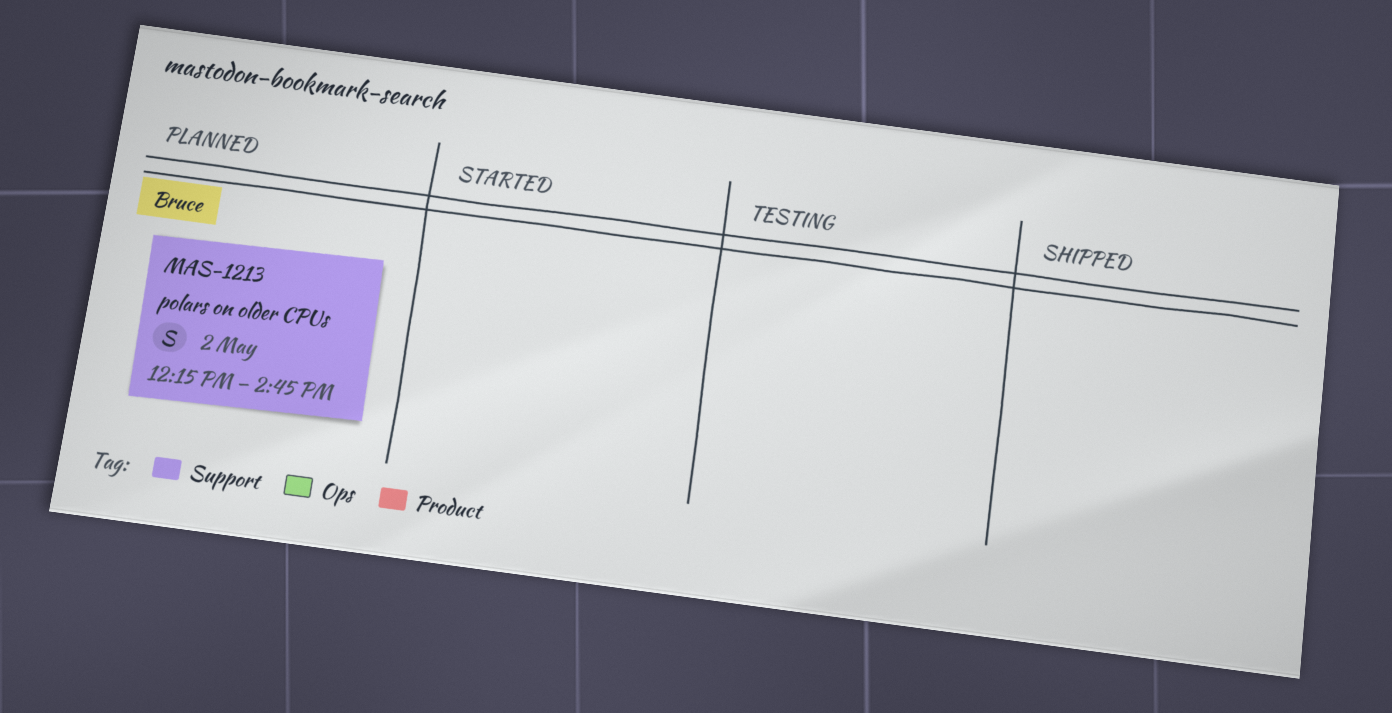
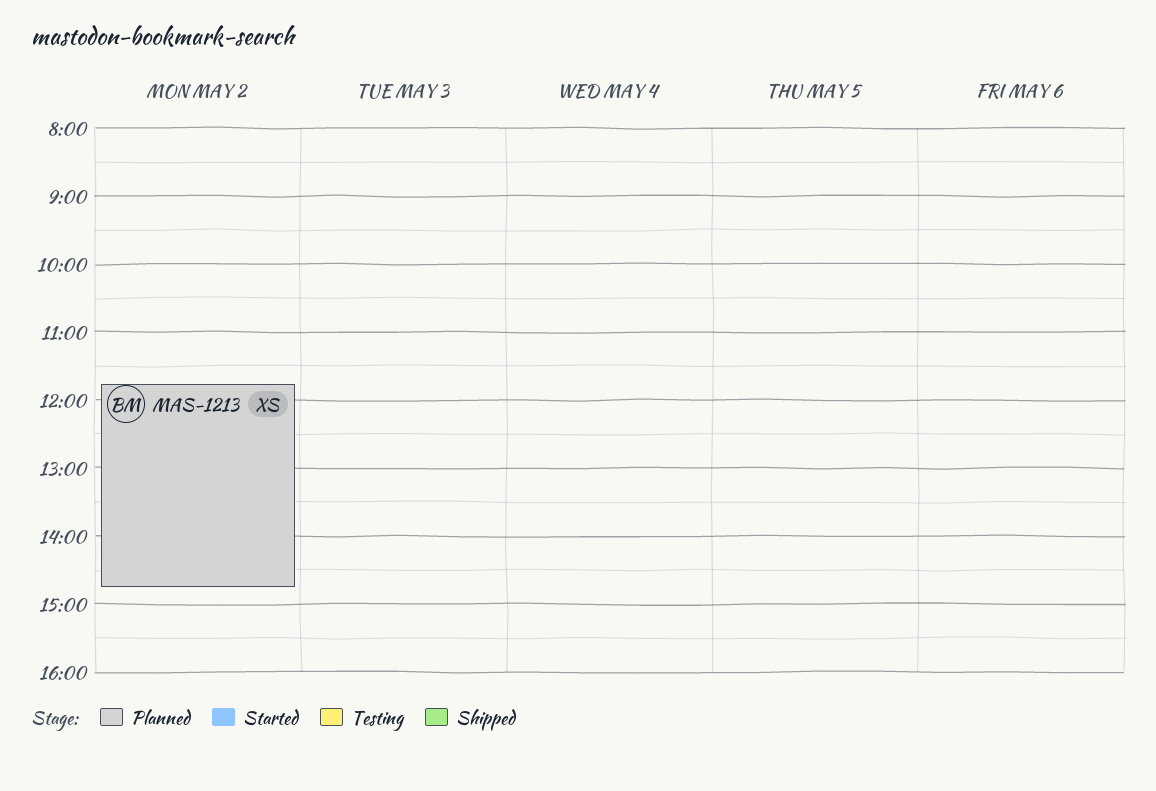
MAS-1213, estimate: S -> XS
MAS-1213, begins: 12:15 -> 11:45

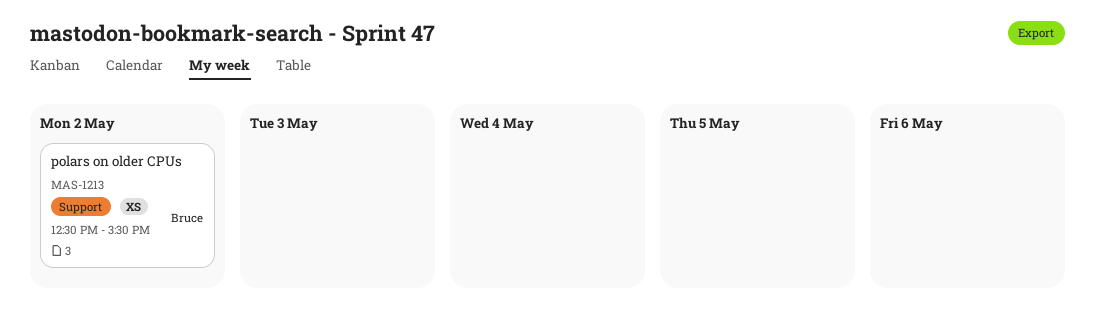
MAS-1213, begins: 11:45 -> 12:30
MAS-1213, ends: 14:45 -> 15:30

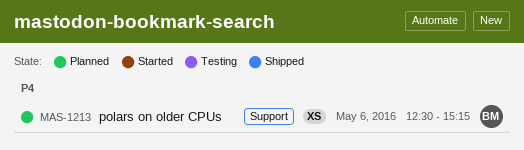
MAS-1213, day: May 2 -> May 6
MAS-1213, ends: 15:30 -> 15:15

